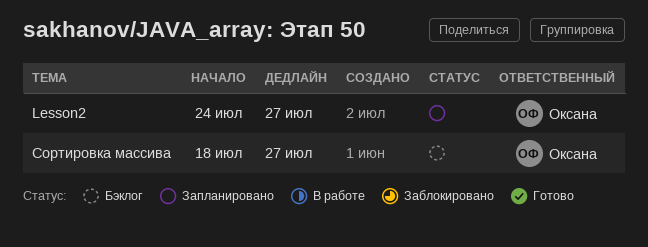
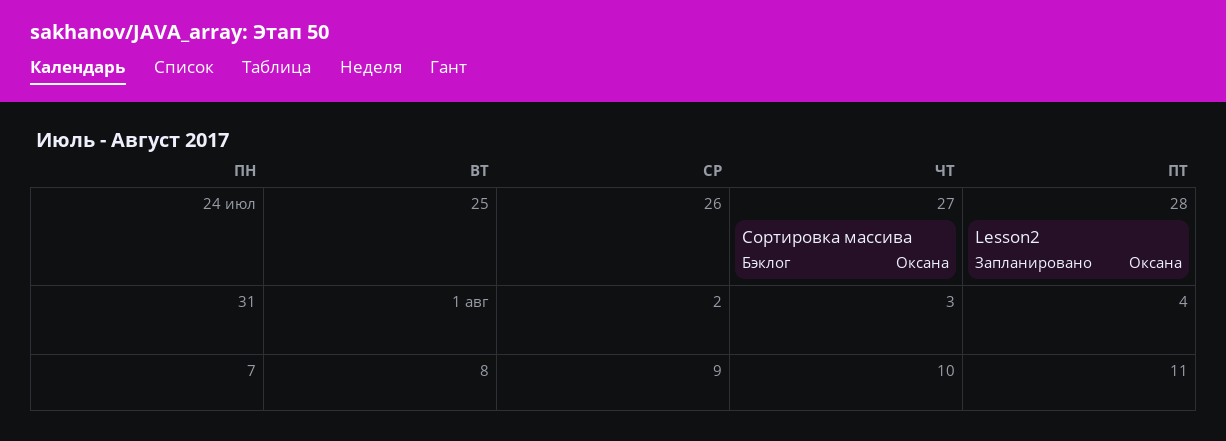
Lesson2, due: Jul 27 -> Jul 28

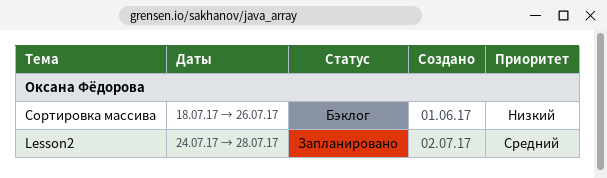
Сортировка массива, due: Jul 27 -> Jul 26

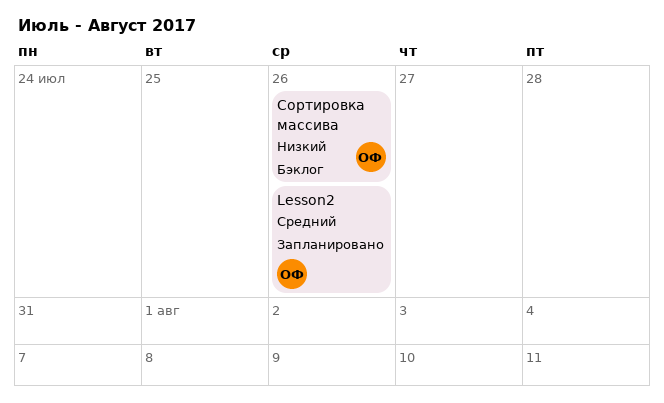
Lesson2, due: Jul 28 -> Jul 26

